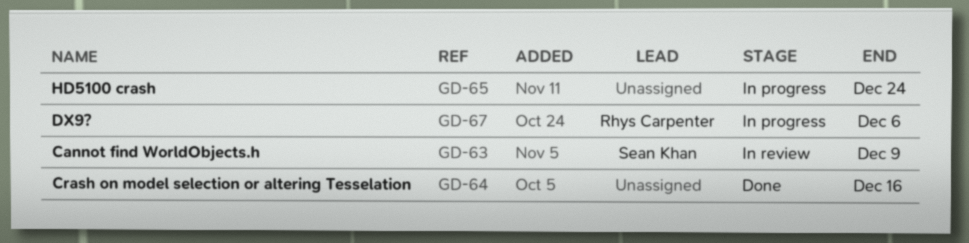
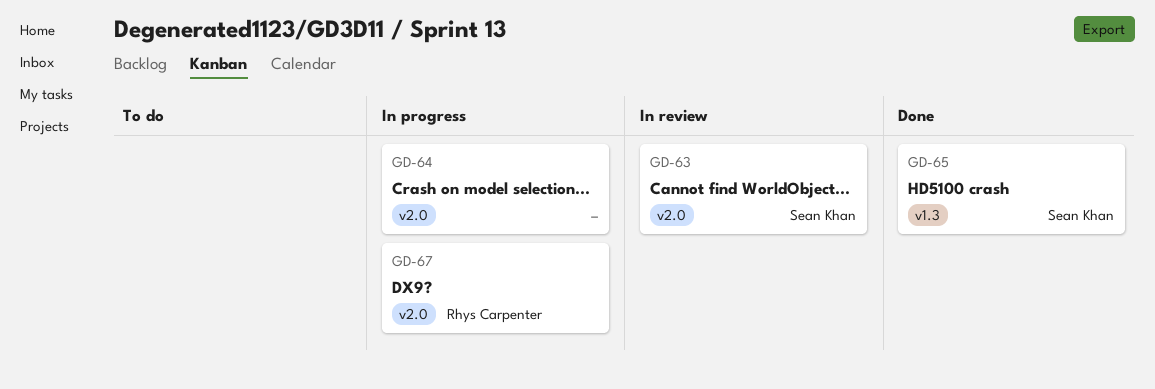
GD-64, status: Done -> In progress
GD-65, status: In progress -> Done
GD-65, owner: none -> Sean Khan

